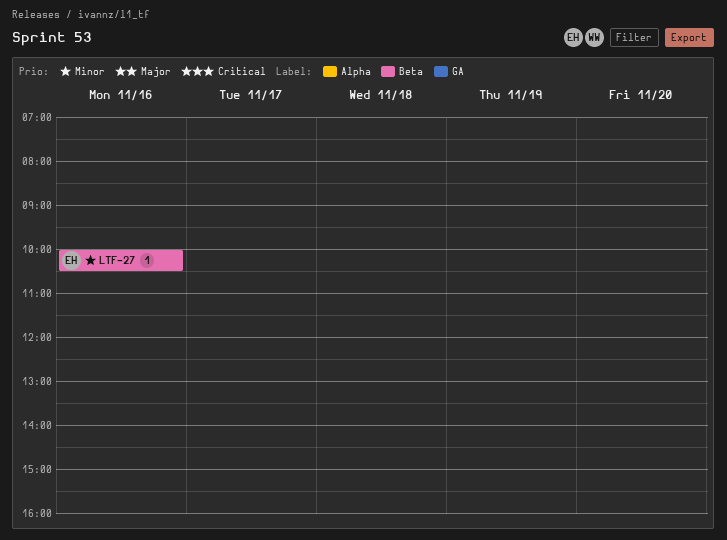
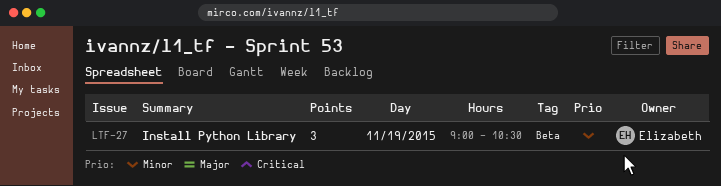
LTF-27, estimate: 1 -> 3
LTF-27, day: Nov 16 -> Nov 19
LTF-27, begins: 10:00 -> 09:00

